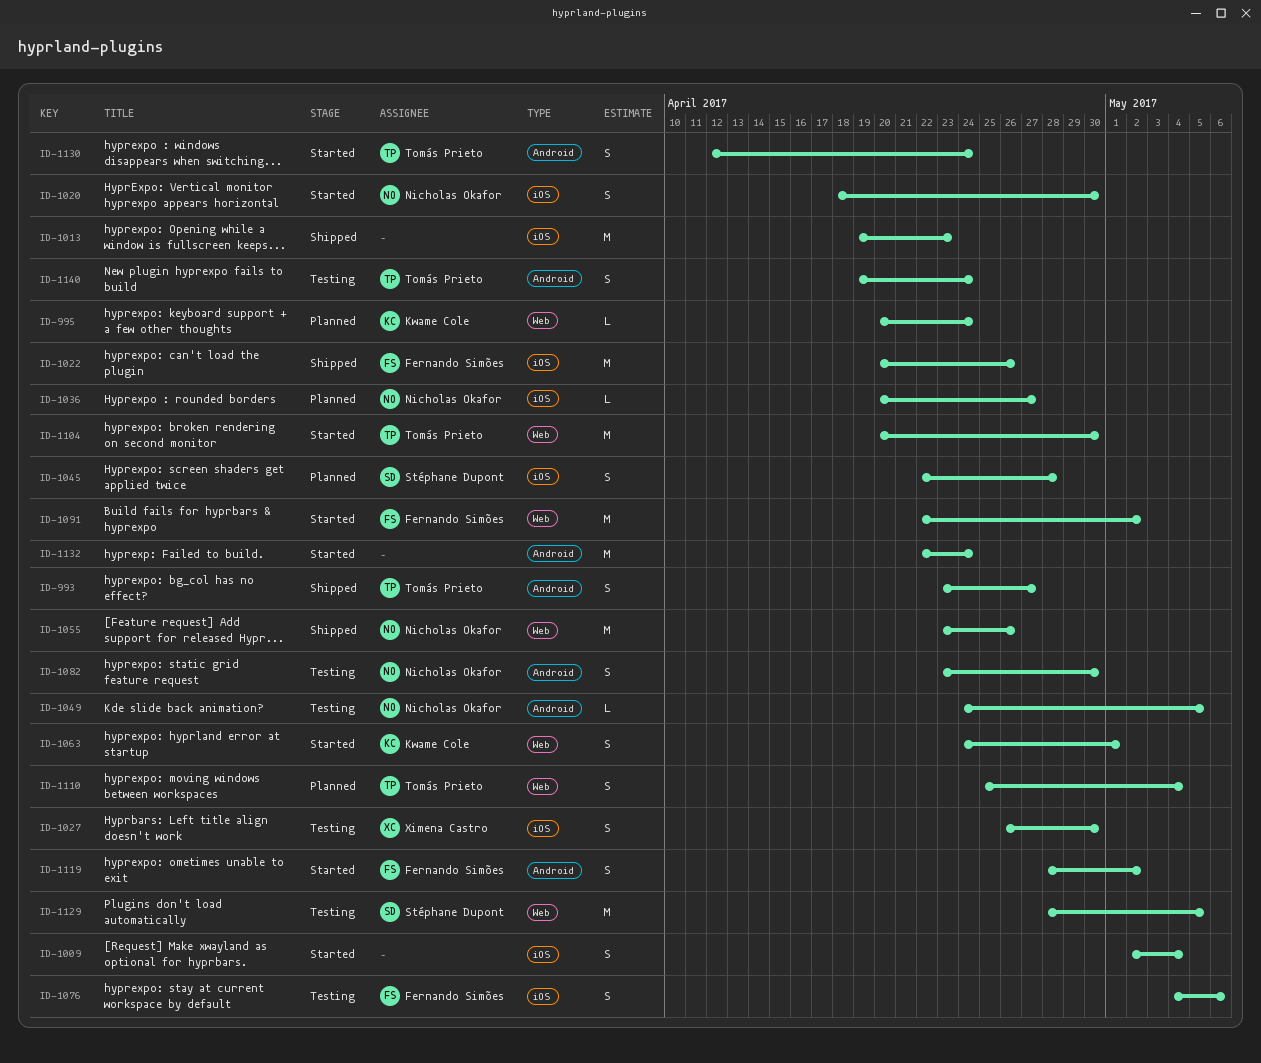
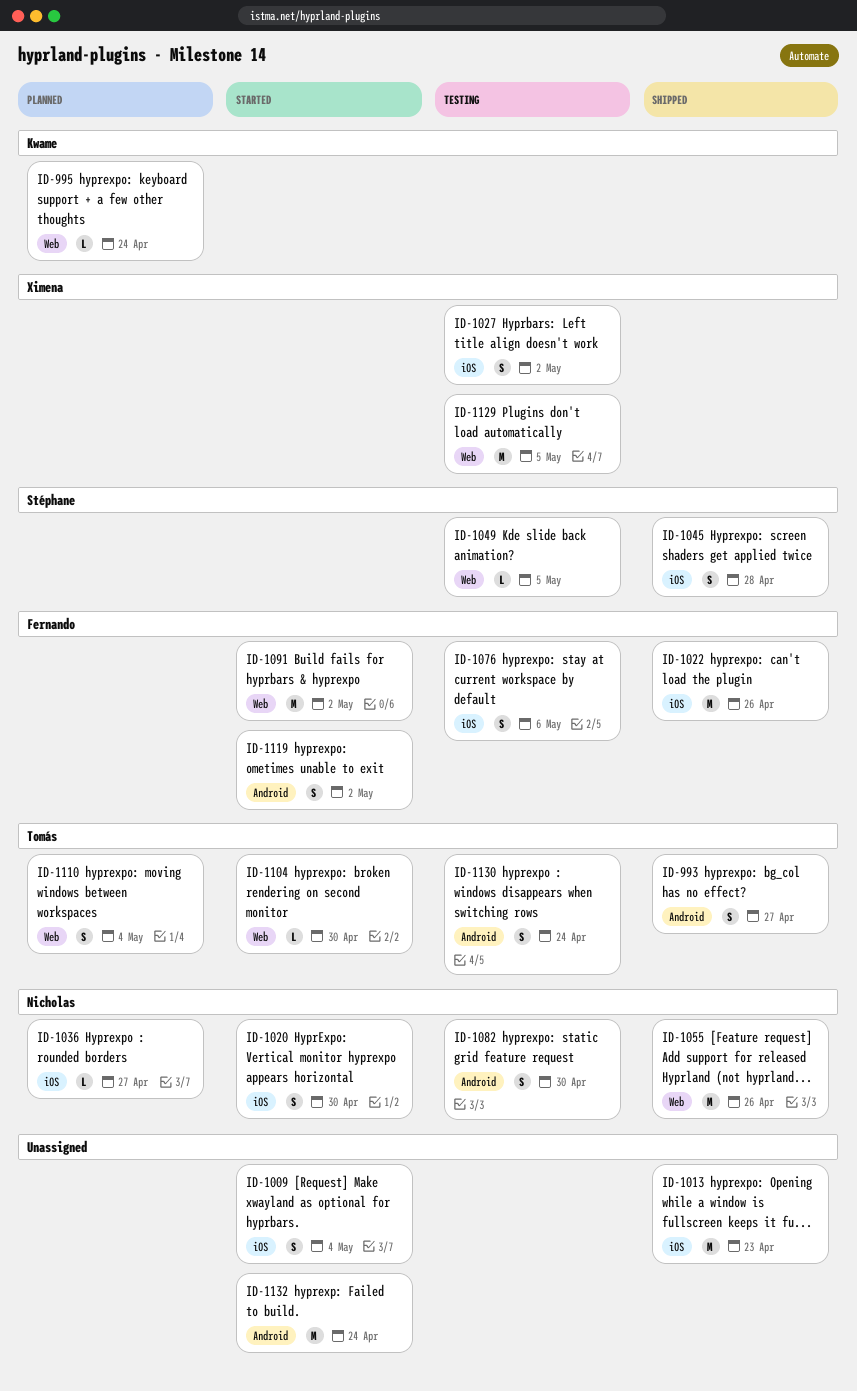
ID-1027, due: Apr 30 -> May 2
ID-1045, status: Planned -> Shipped
ID-1049, owner: Nicholas Okafor -> Stéphane Dupont
ID-1049, label: Android -> Web
ID-1063: present -> none
ID-1104, estimate: M -> L
ID-1129, owner: Stéphane Dupont -> Ximena Castro
ID-1130, status: Started -> Testing
ID-1140: present -> none

